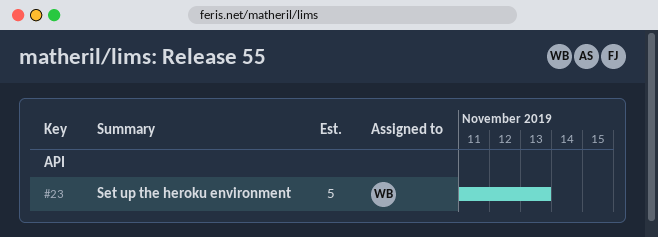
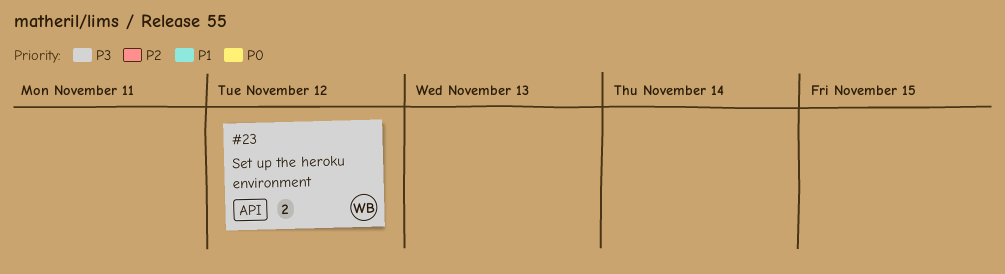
#23, estimate: 5 -> 2
#23, due: Nov 13 -> Nov 12

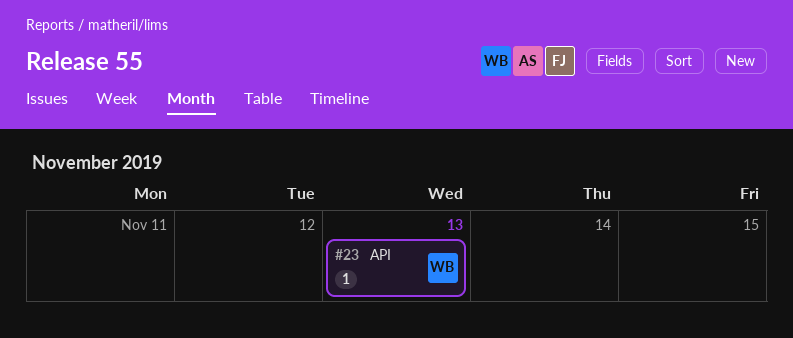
#23, estimate: 2 -> 1
#23, due: Nov 12 -> Nov 13

